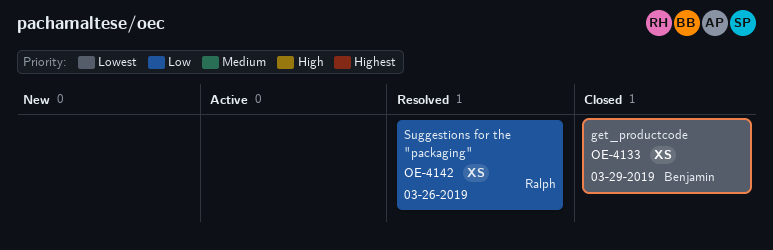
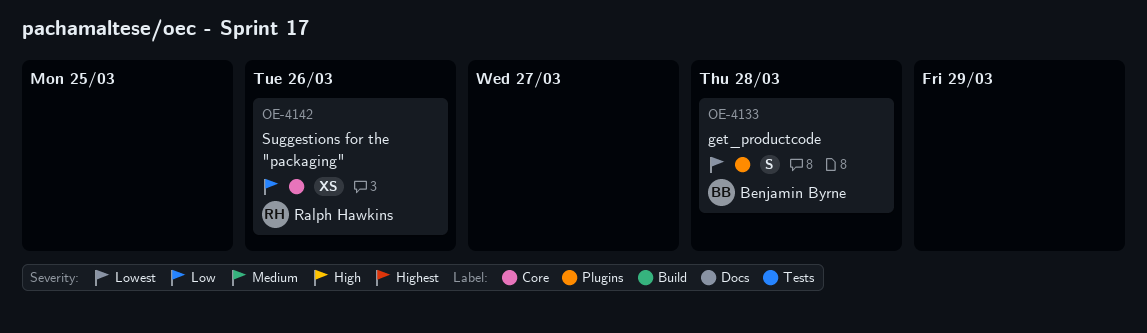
OE-4133, estimate: XS -> S
OE-4133, due: Mar 29 -> Mar 28

